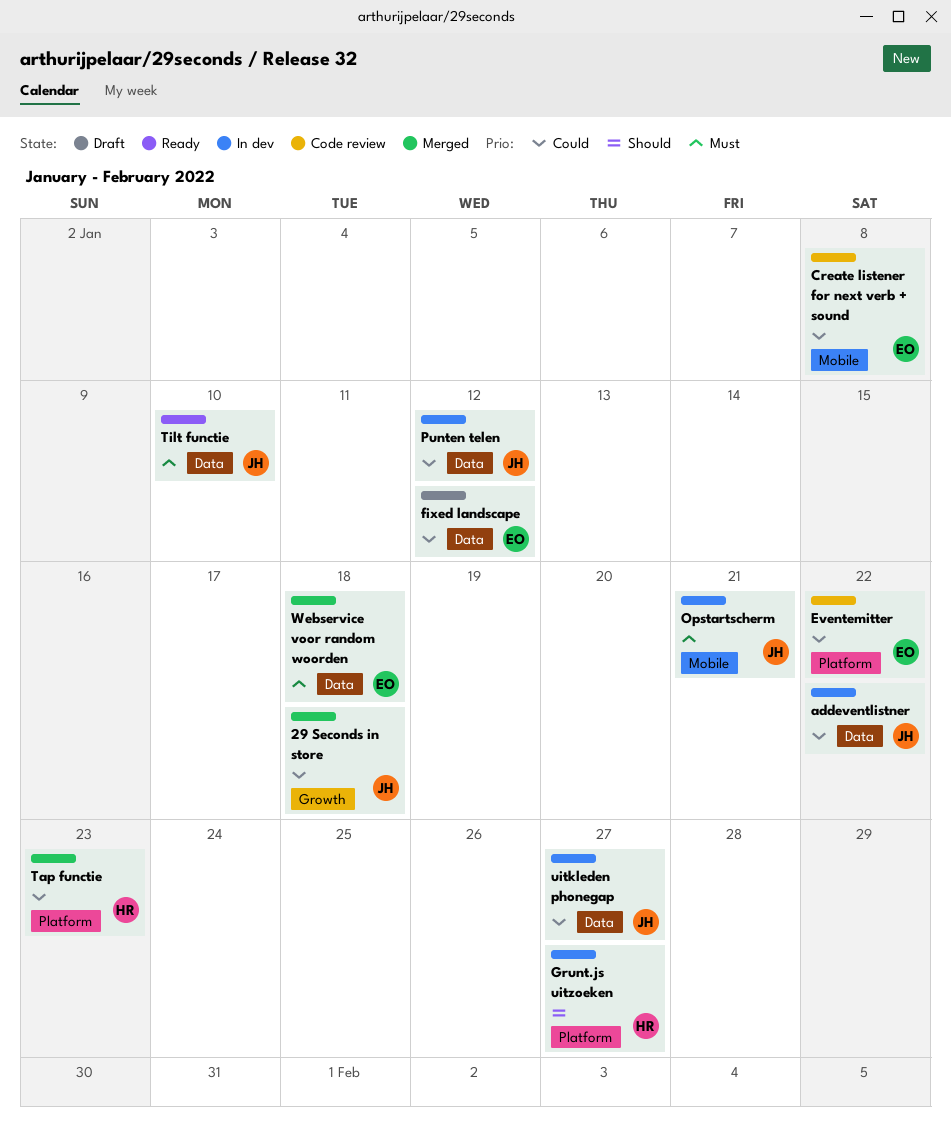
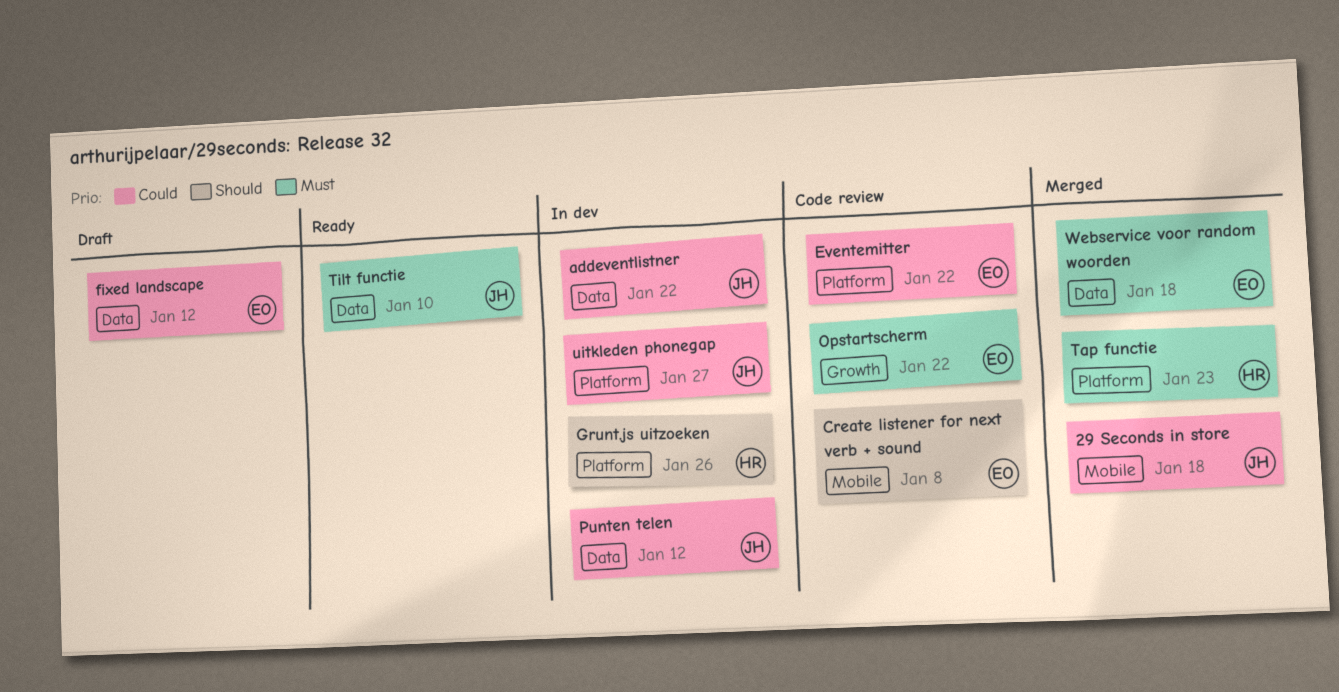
29 Seconds in store, label: Growth -> Mobile
Create listener for next verb + sound, priority: Could -> Should
Grunt.js uitzoeken, due: Jan 27 -> Jan 26
Opstartscherm, status: In dev -> Code review
Opstartscherm, owner: JH -> EO
Opstartscherm, label: Mobile -> Growth
Opstartscherm, due: Jan 21 -> Jan 22
Tap functie, priority: Could -> Must
uitkleden phonegap, label: Data -> Platform

